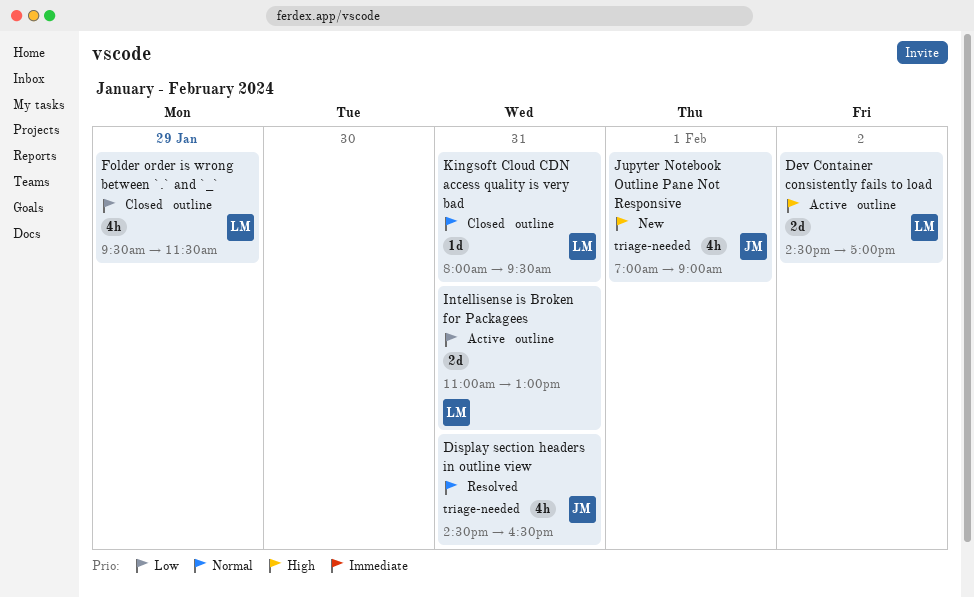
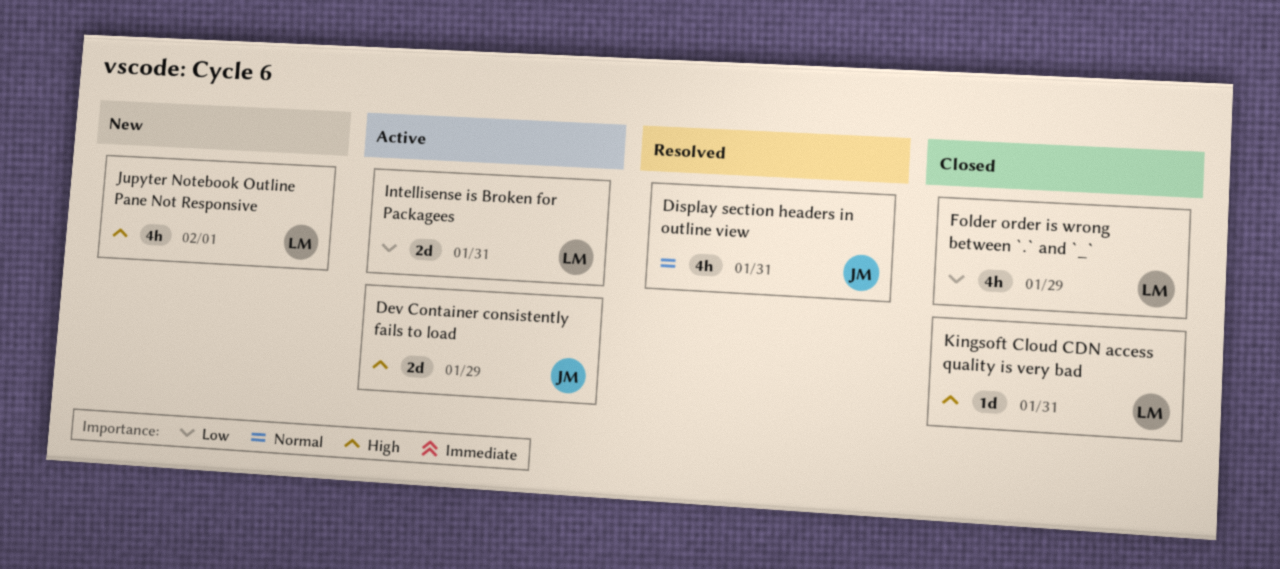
Dev Container consistently fails to load, owner: LM -> JM
Dev Container consistently fails to load, day: Feb 2 -> Jan 29
Jupyter Notebook Outline Pane Not Responsive, owner: JM -> LM
Kingsoft Cloud CDN access quality is very bad, priority: Normal -> High

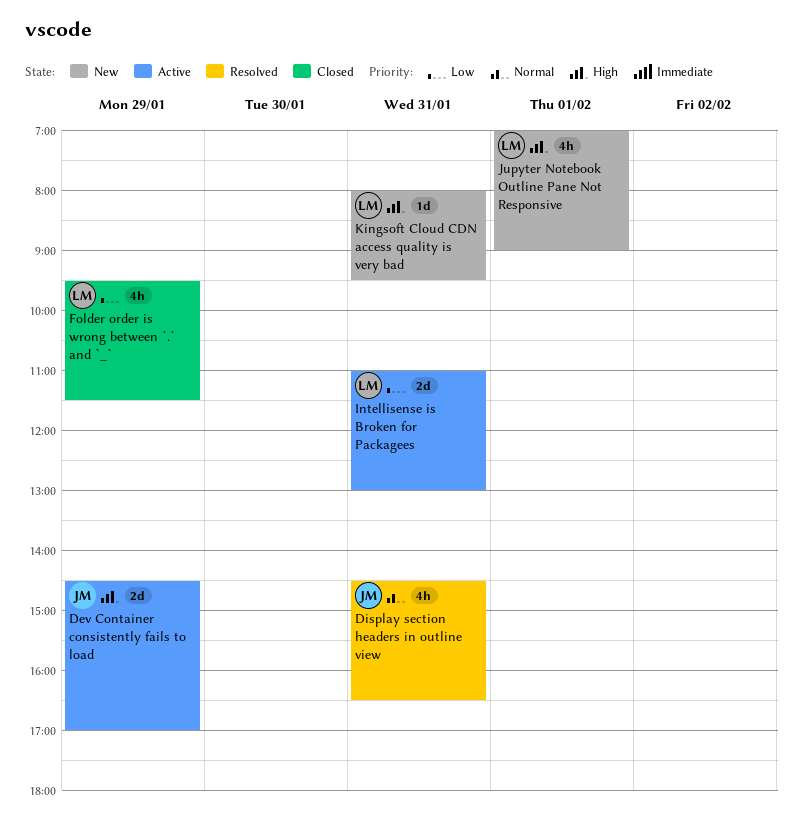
Kingsoft Cloud CDN access quality is very bad, status: Closed -> New

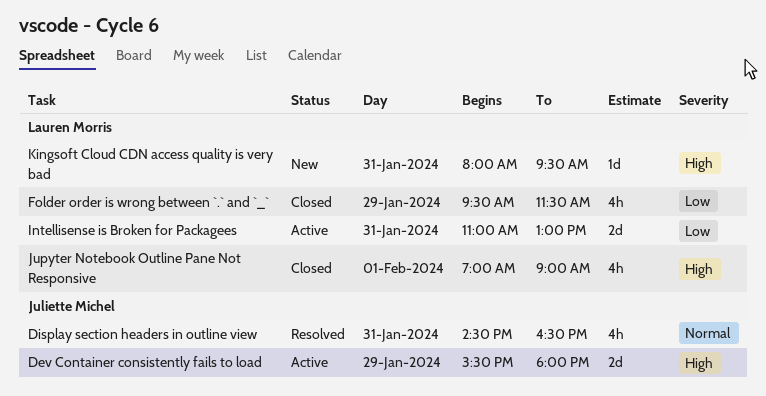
Dev Container consistently fails to load, begins: 14:30 -> 15:30
Dev Container consistently fails to load, ends: 17:00 -> 18:00
Jupyter Notebook Outline Pane Not Responsive, status: New -> Closed

